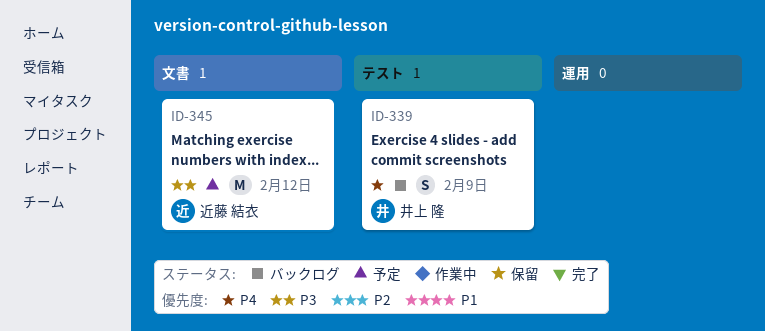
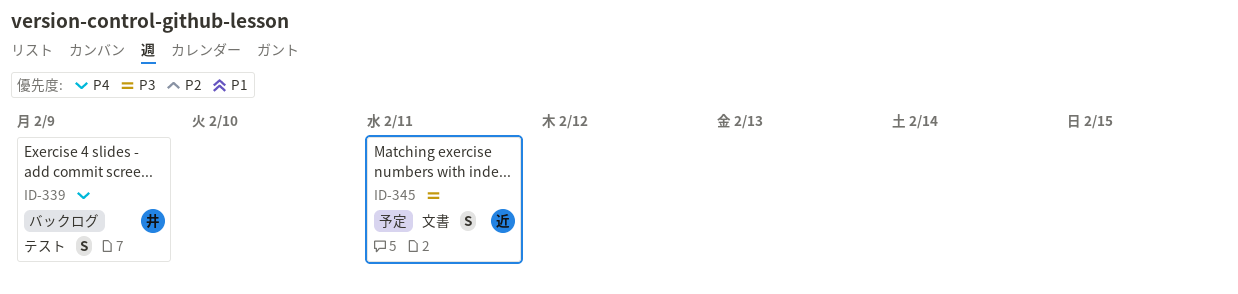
ID-345, estimate: M -> S
ID-345, due: Feb 12 -> Feb 11

